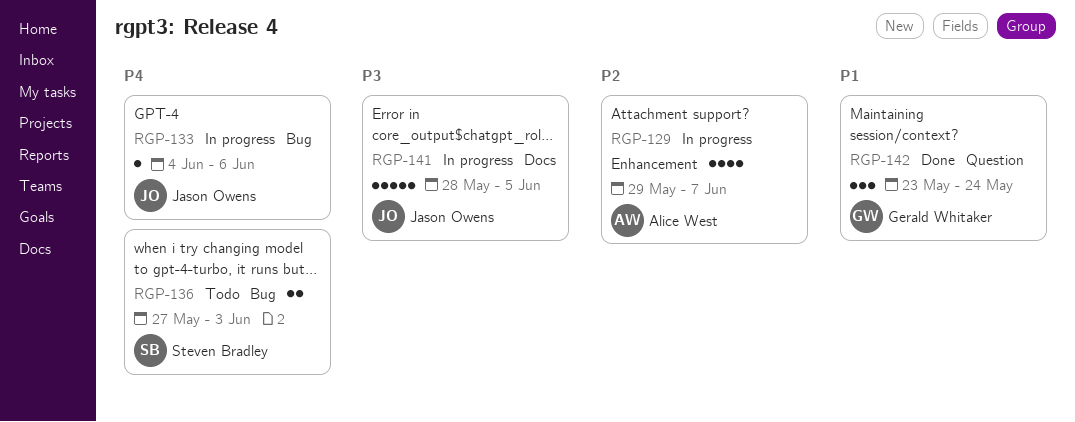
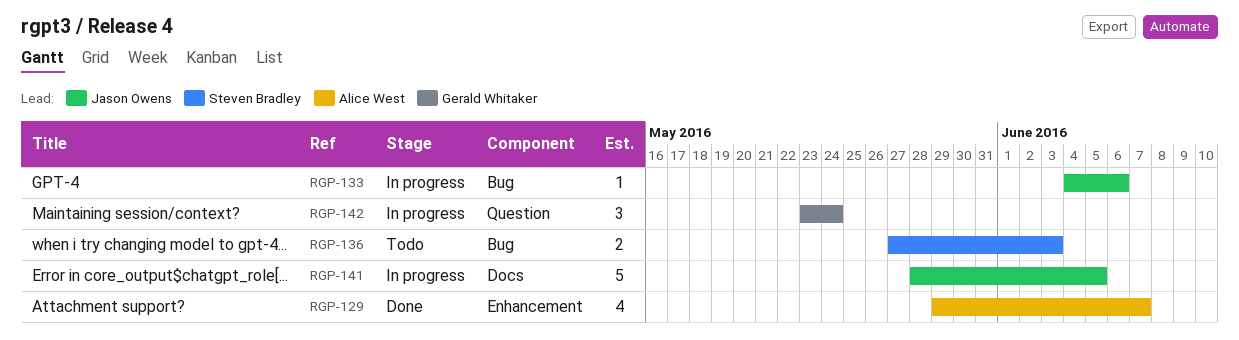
RGP-129, status: In progress -> Done
RGP-142, status: Done -> In progress

